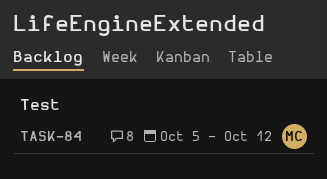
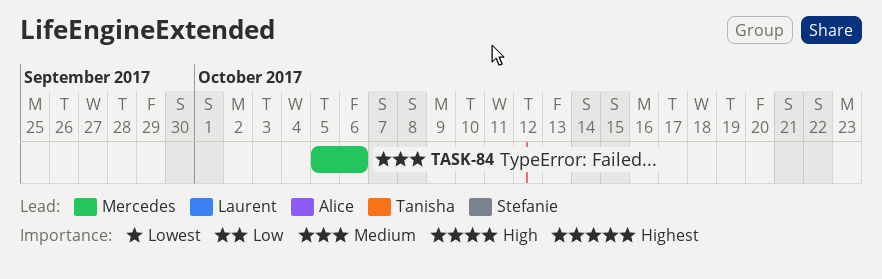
TASK-84, due: Oct 12 -> Oct 6

